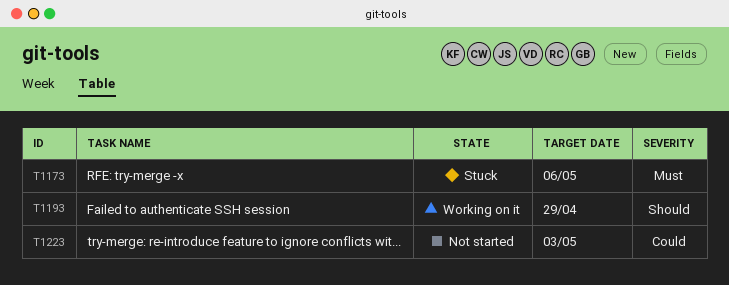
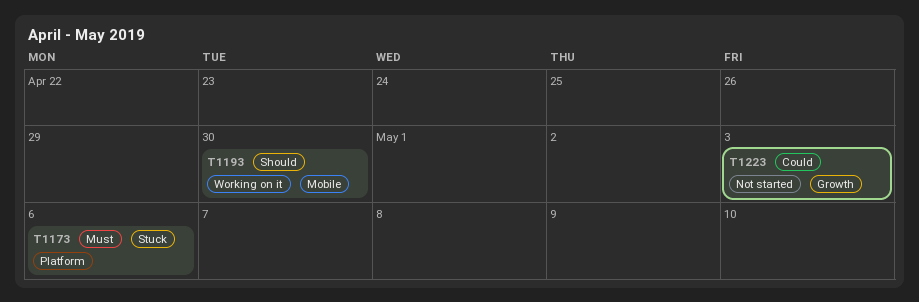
T1193, due: Apr 29 -> Apr 30

